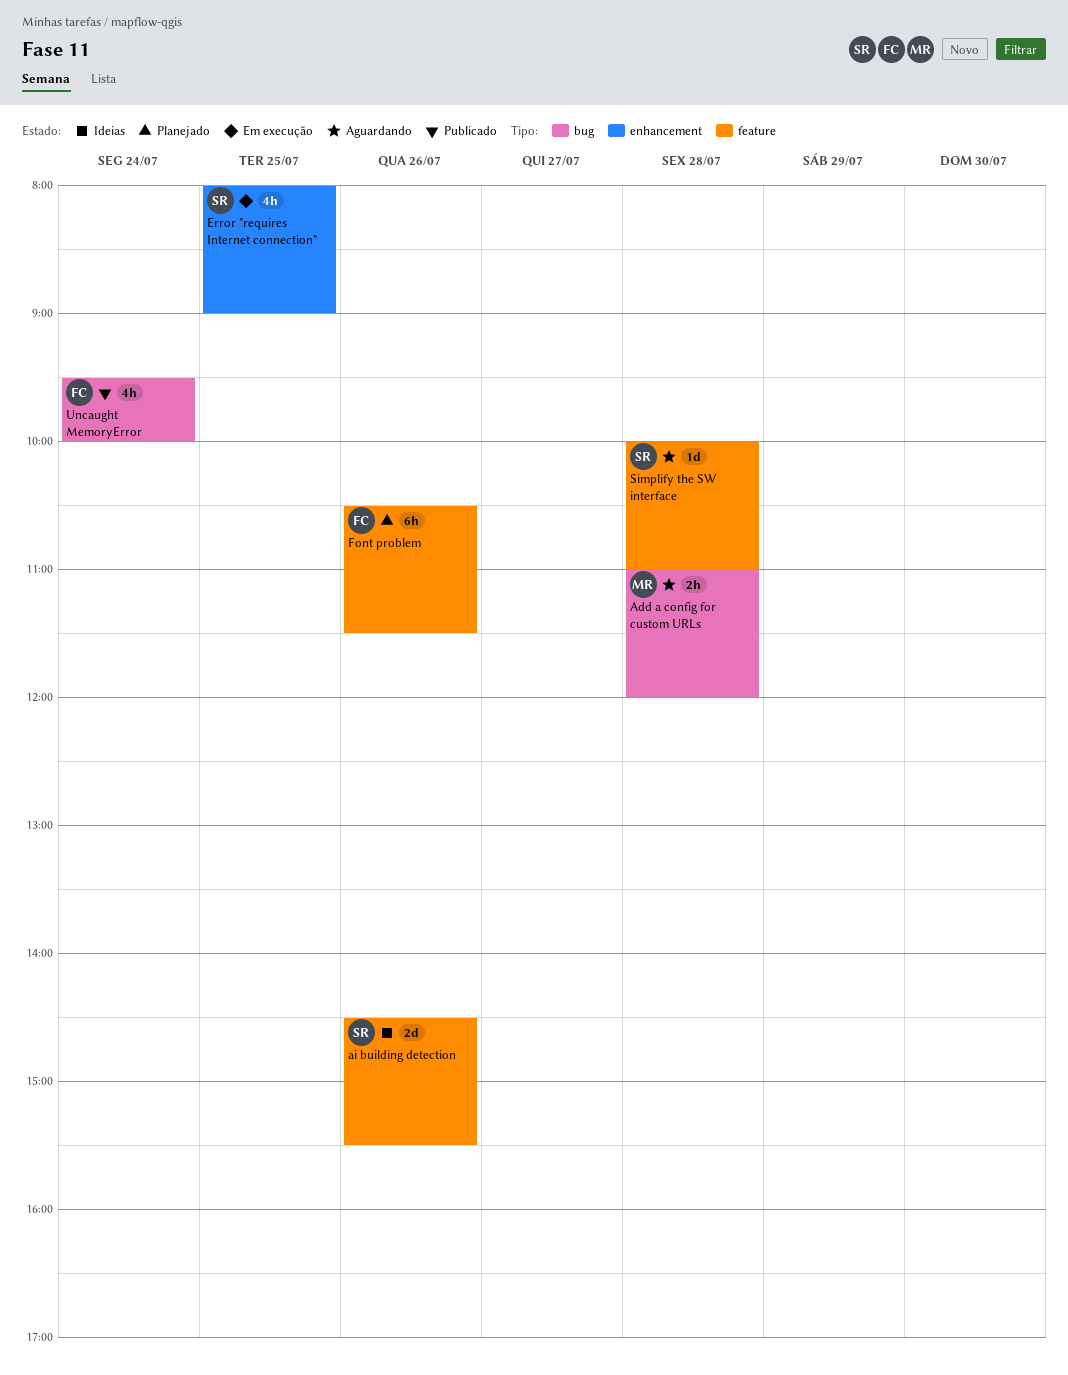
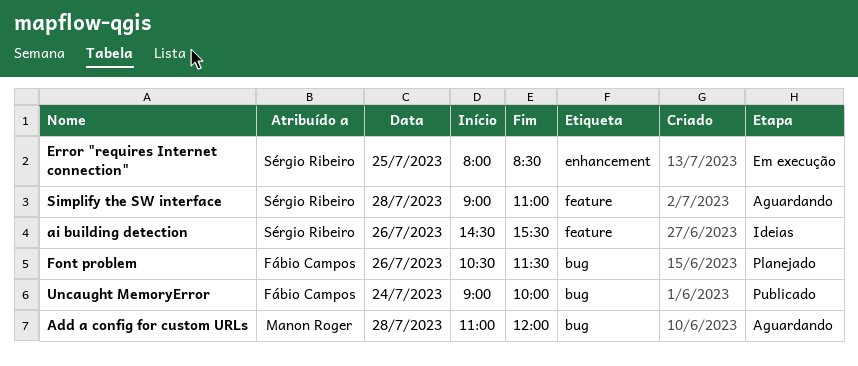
Error "requires Internet connection", ends: 09:00 -> 08:30
Font problem, label: feature -> bug
Simplify the SW interface, begins: 10:00 -> 09:00
Uncaught MemoryError, begins: 09:30 -> 09:00

